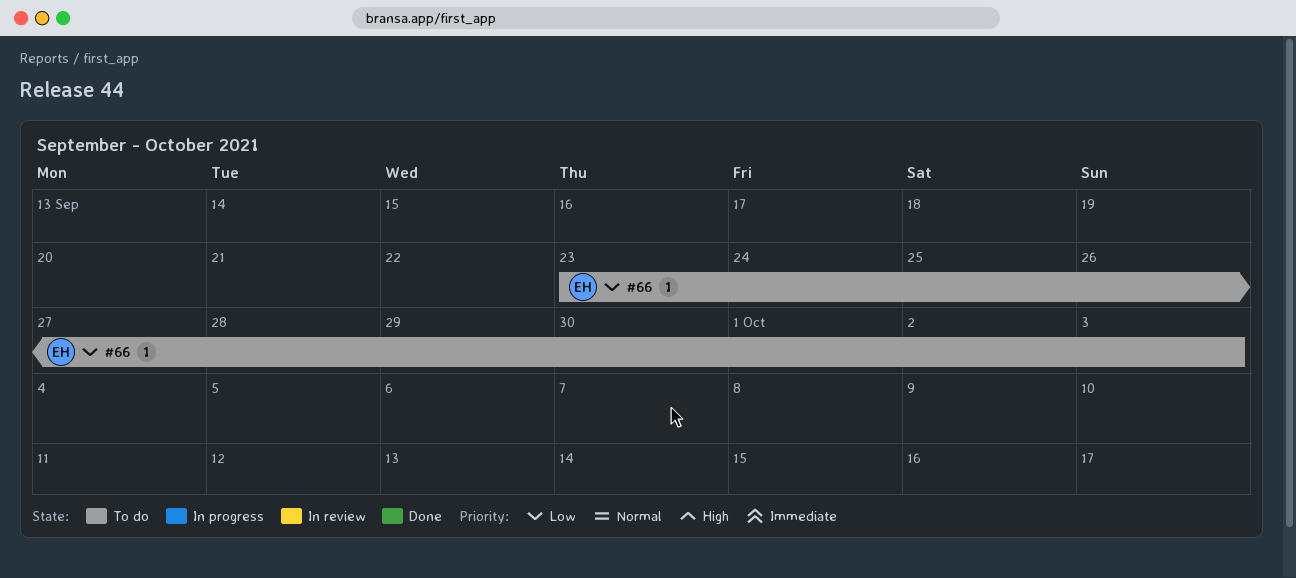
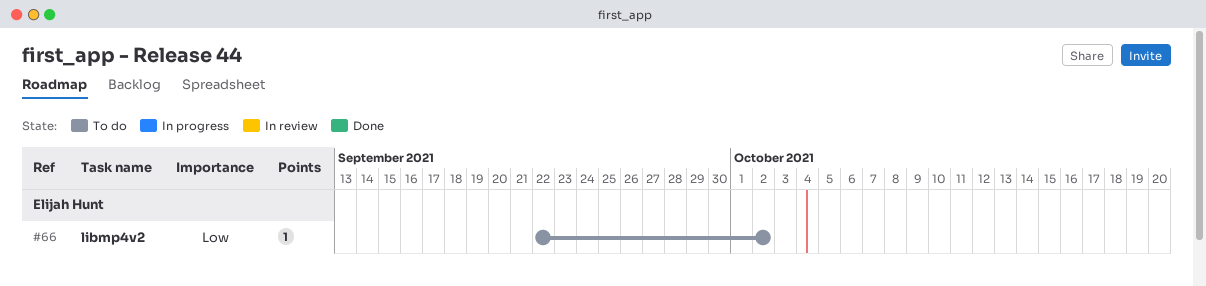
#66, start: Sep 23 -> Sep 22
#66, due: Oct 3 -> Oct 2

